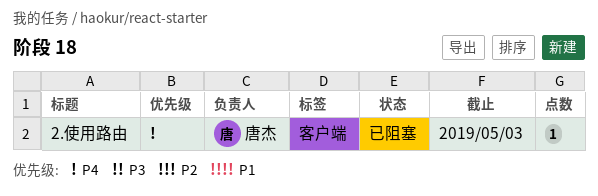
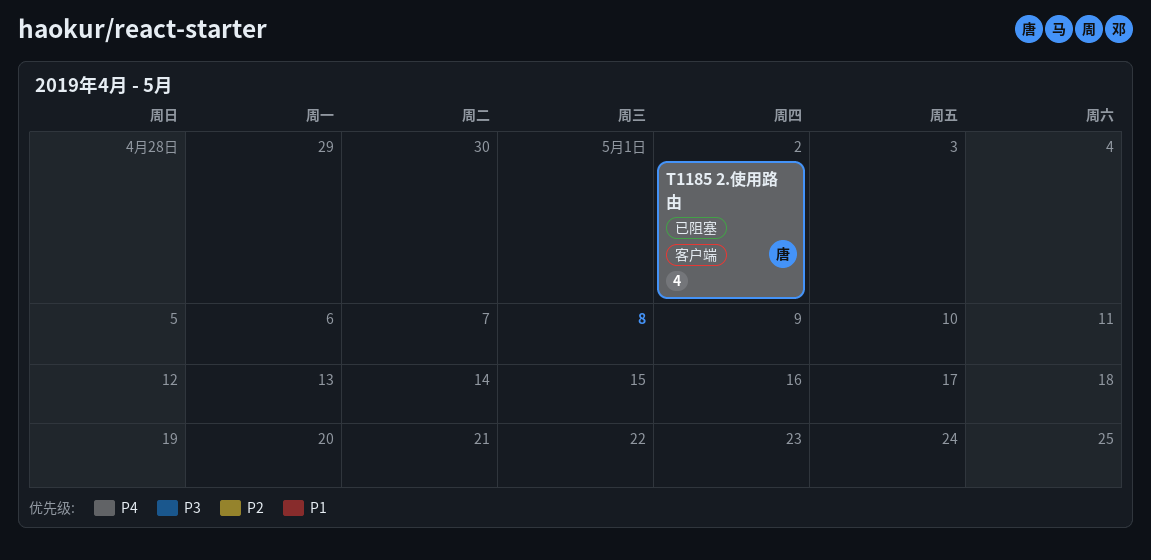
2.使用路由, estimate: 1 -> 4
2.使用路由, due: May 3 -> May 2

